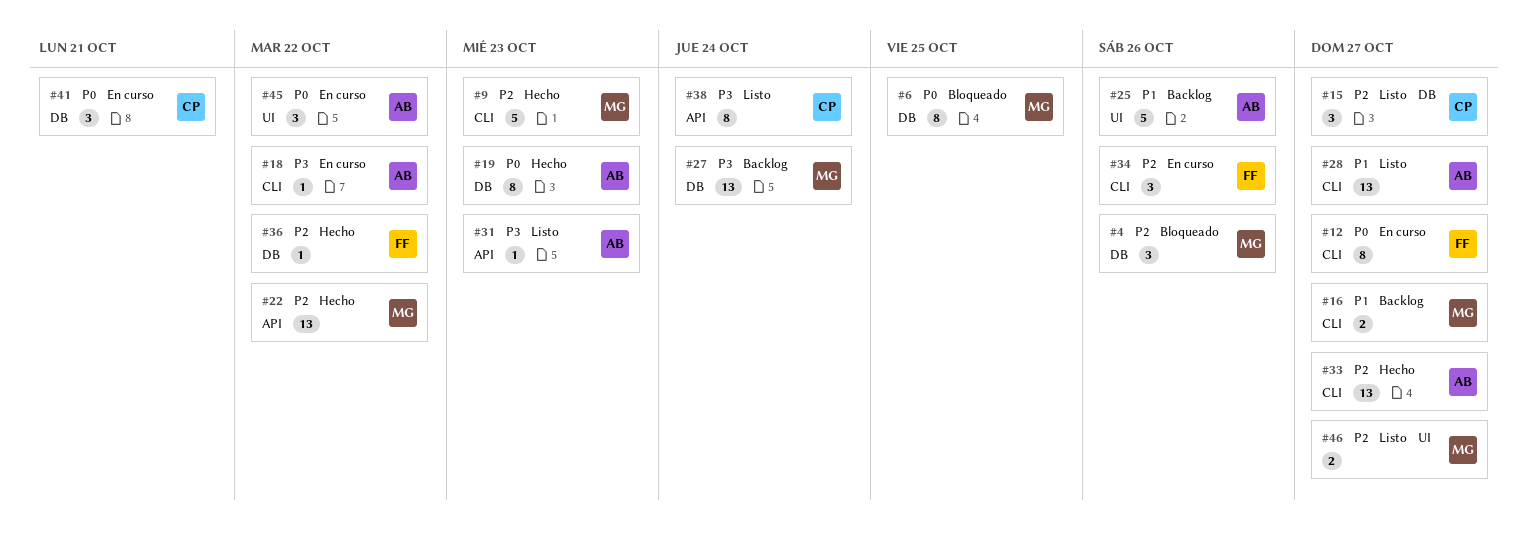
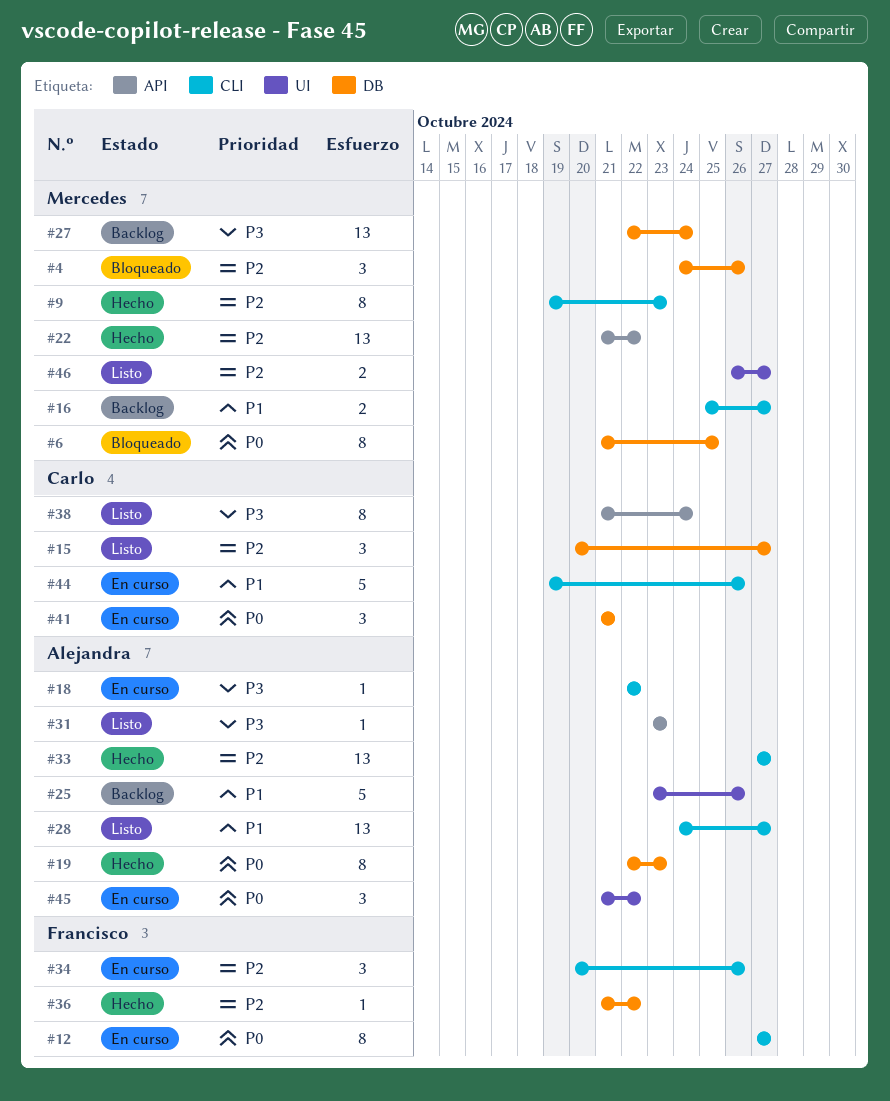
#9, estimate: 5 -> 8
#44: none -> present

